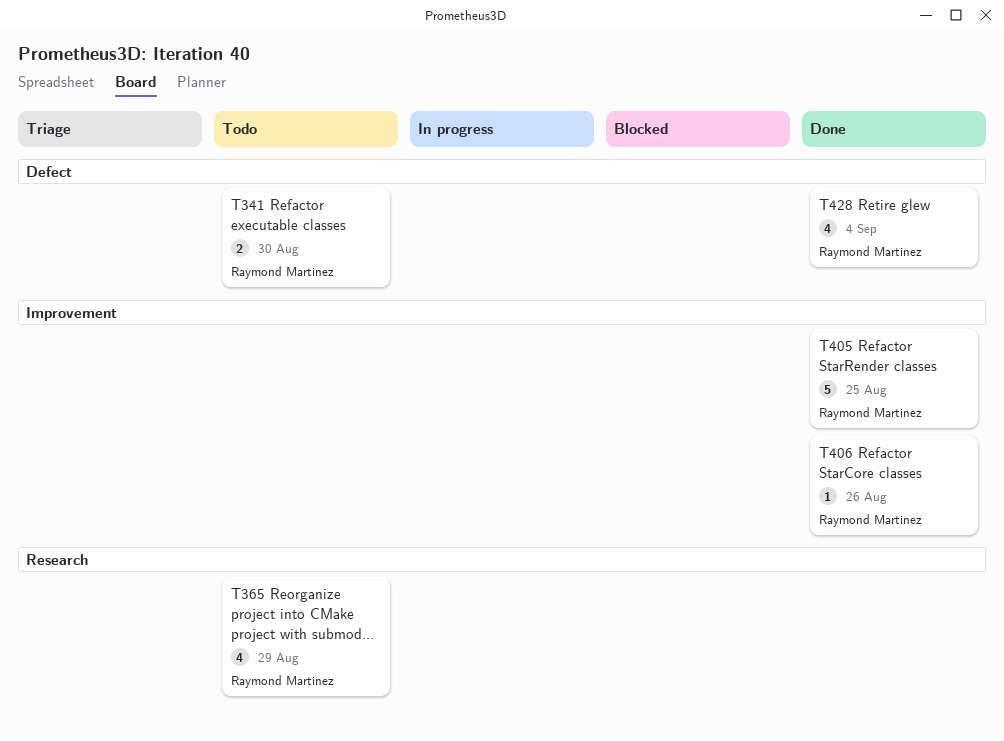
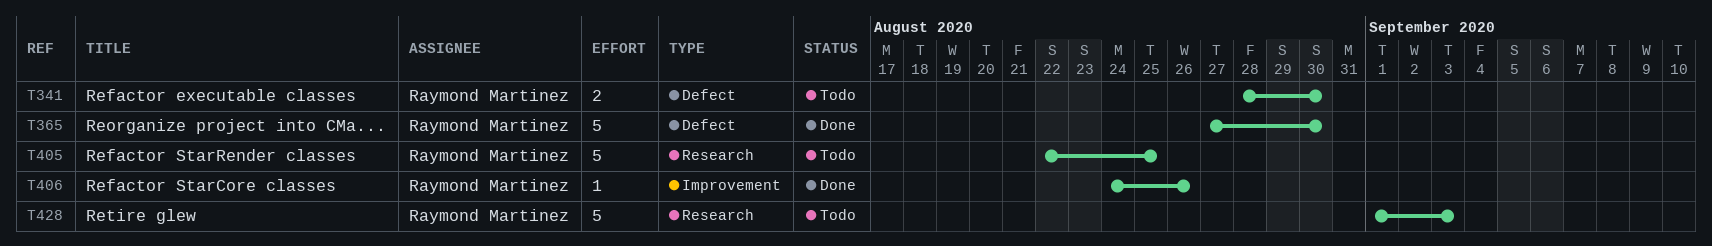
T365, status: Todo -> Done
T365, label: Research -> Defect
T365, estimate: 4 -> 5
T365, due: Aug 29 -> Aug 30
T405, status: Done -> Todo
T405, label: Improvement -> Research
T428, status: Done -> Todo
T428, label: Defect -> Research
T428, estimate: 4 -> 5
T428, due: Sep 4 -> Sep 3

